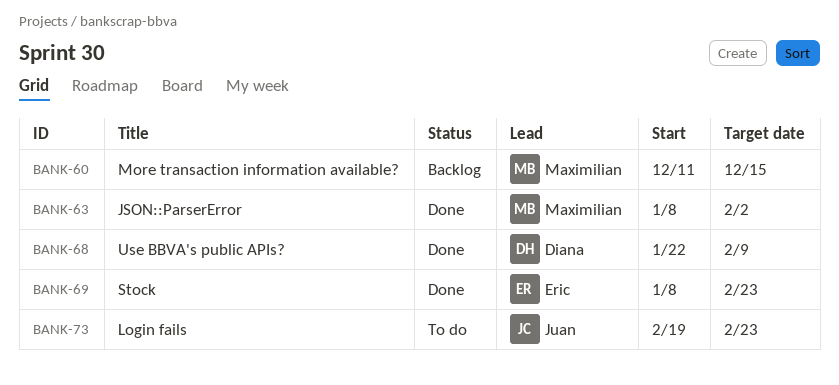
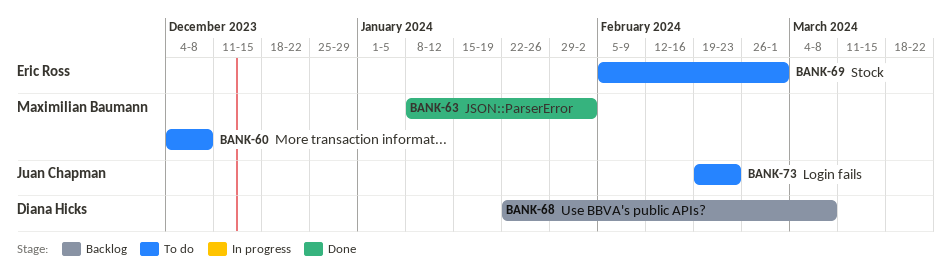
BANK-60, status: Backlog -> To do
BANK-60, start: Dec 11 -> Dec 4
BANK-60, due: Dec 15 -> Dec 8
BANK-68, status: Done -> Backlog
BANK-68, due: Feb 9 -> Mar 8
BANK-69, status: Done -> To do
BANK-69, start: Jan 8 -> Feb 5
BANK-69, due: Feb 23 -> Mar 1

